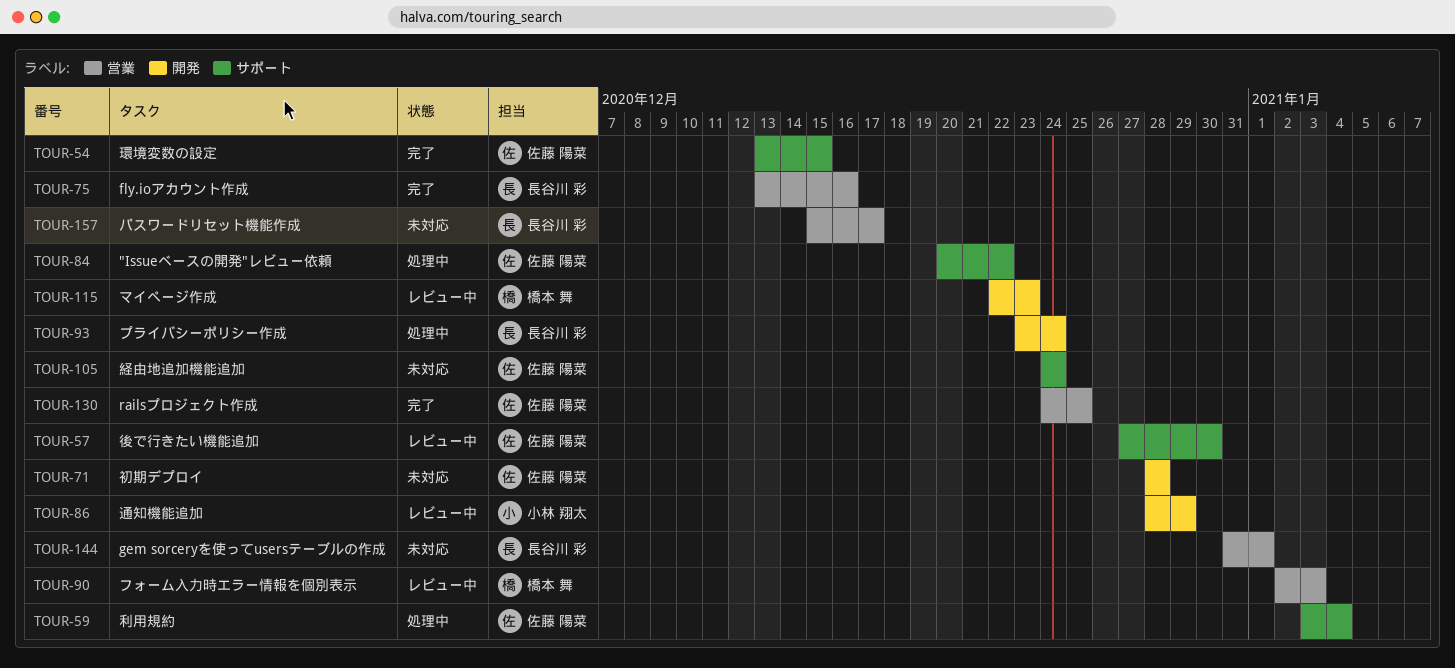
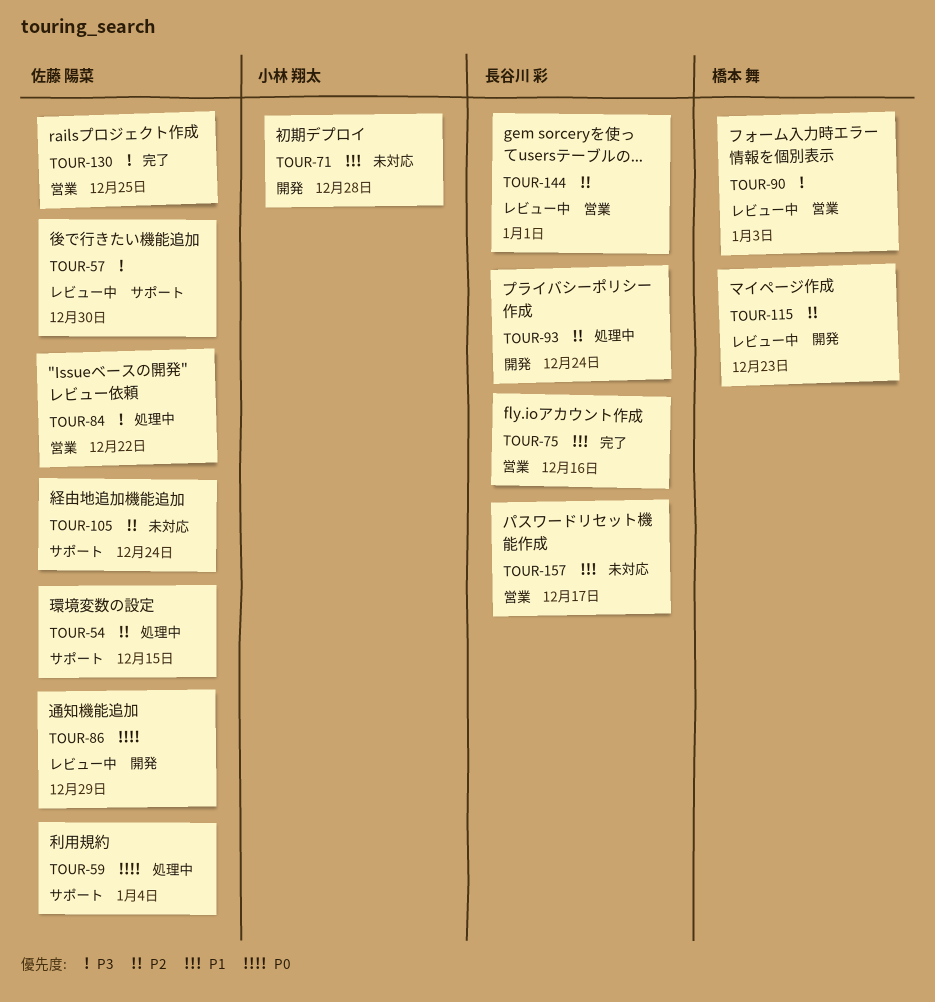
TOUR-54, status: 完了 -> 処理中
TOUR-71, owner: 佐藤 陽菜 -> 小林 翔太
TOUR-84, label: サポート -> 営業
TOUR-86, owner: 小林 翔太 -> 佐藤 陽菜
TOUR-144, status: 未対応 -> レビュー中

